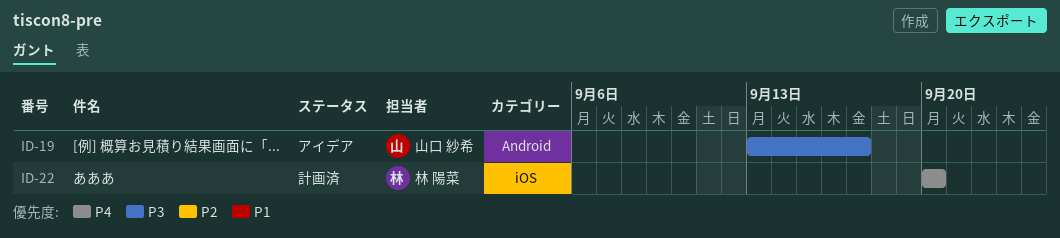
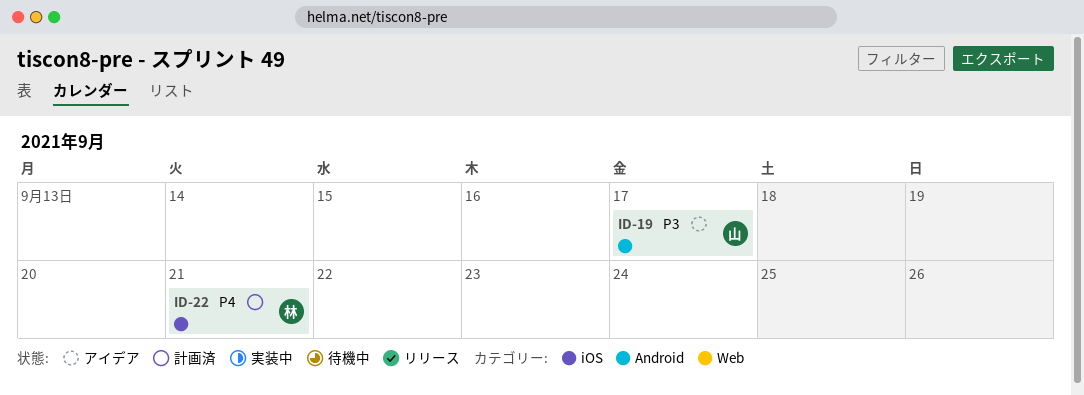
ID-22, due: Sep 20 -> Sep 21

